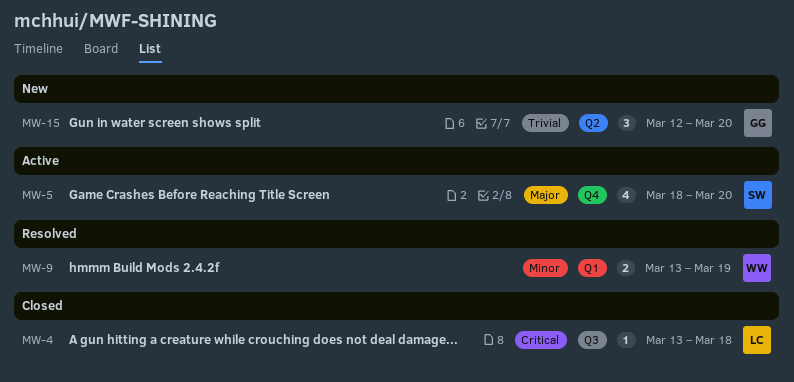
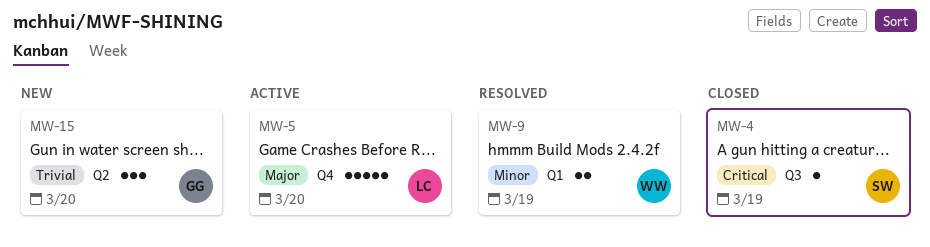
MW-4, owner: LC -> SW
MW-4, due: Mar 18 -> Mar 19
MW-5, owner: SW -> LC
MW-5, estimate: 4 -> 5

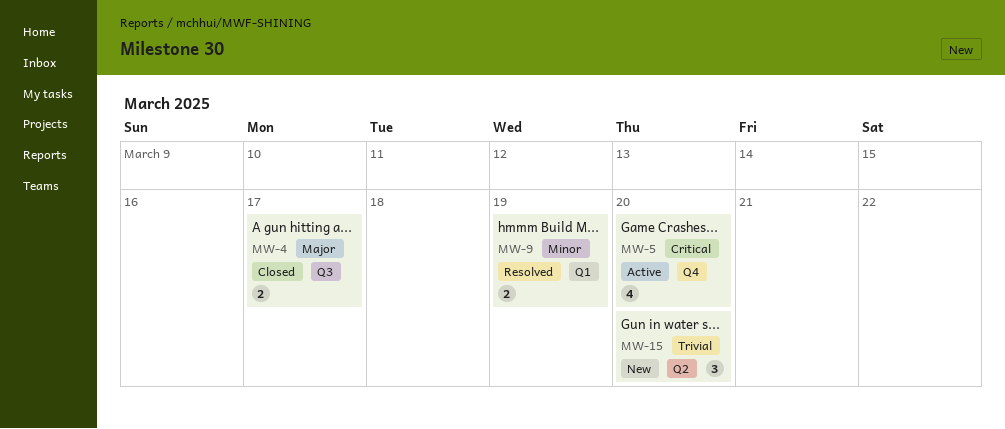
MW-4, priority: Critical -> Major
MW-4, estimate: 1 -> 2
MW-4, due: Mar 19 -> Mar 17
MW-5, priority: Major -> Critical
MW-5, estimate: 5 -> 4

